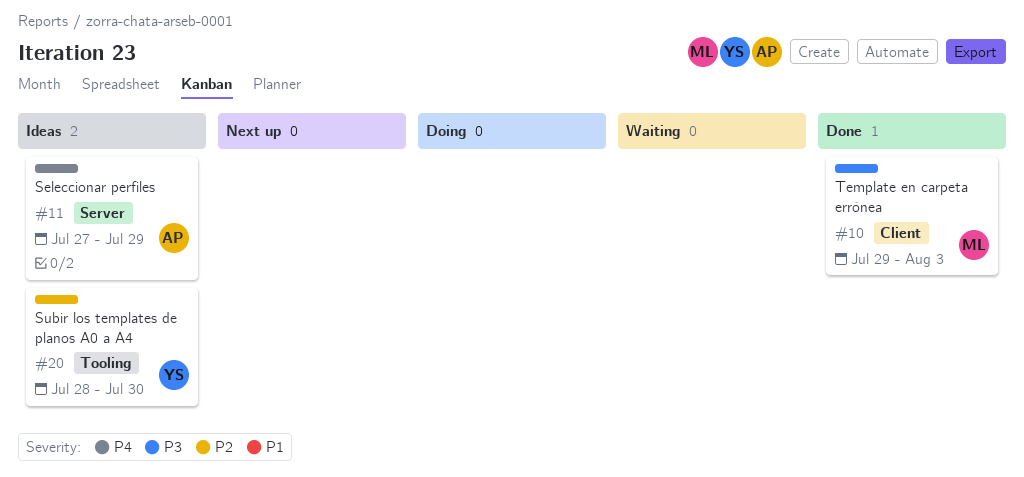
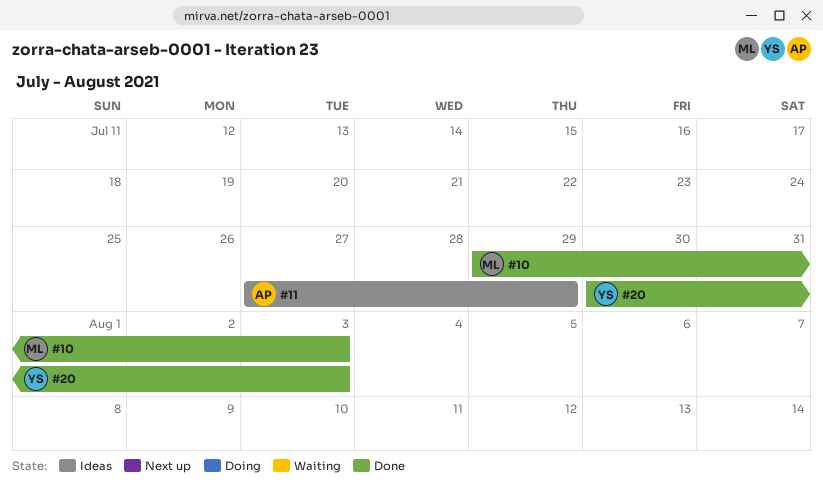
#20, status: Ideas -> Done
#20, start: Jul 28 -> Jul 30
#20, due: Jul 30 -> Aug 3

